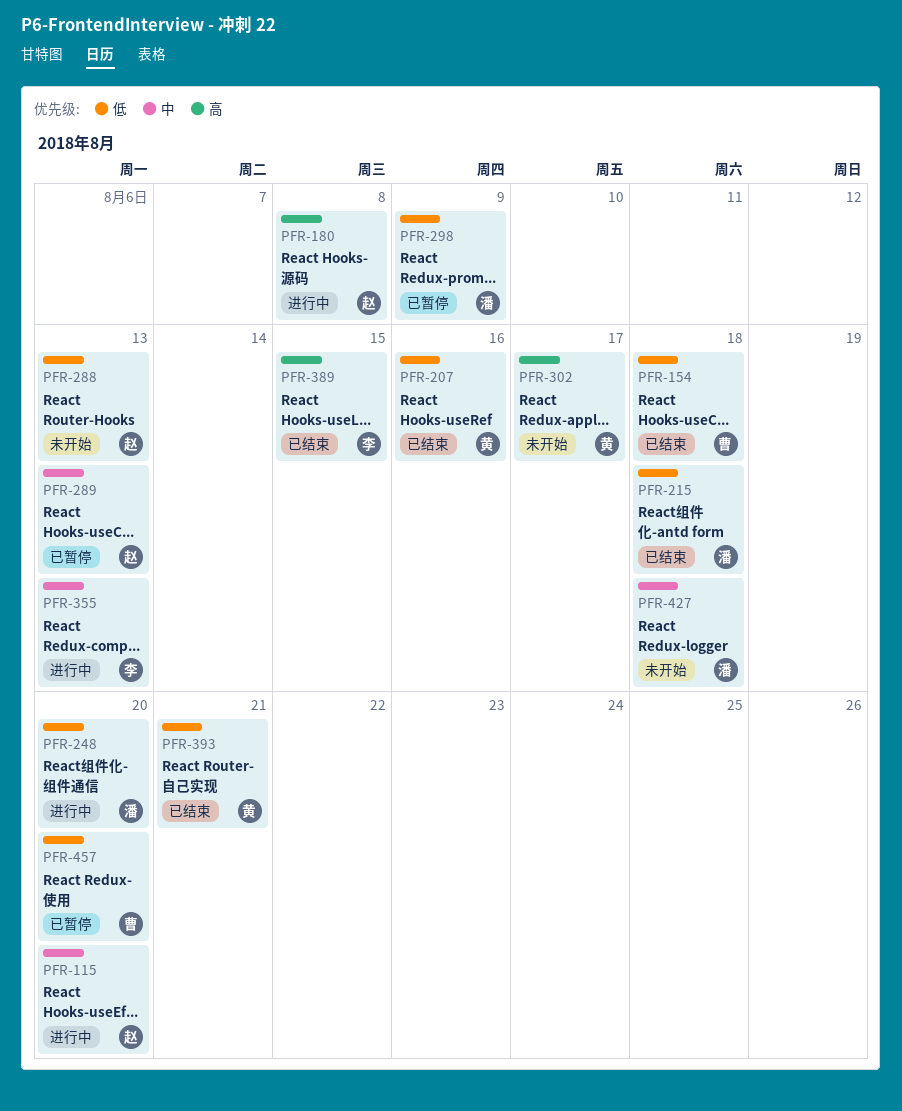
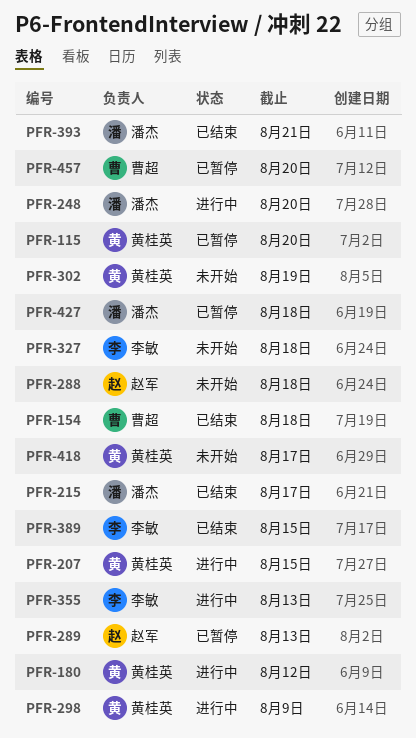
PFR-115, status: 进行中 -> 已暂停
PFR-115, owner: 赵军 -> 黄桂英
PFR-180, owner: 赵军 -> 黄桂英
PFR-180, due: Aug 8 -> Aug 12
PFR-207, status: 已结束 -> 进行中
PFR-207, due: Aug 16 -> Aug 15
PFR-215, due: Aug 18 -> Aug 17
PFR-288, due: Aug 13 -> Aug 18
PFR-298, status: 已暂停 -> 进行中
PFR-298, owner: 潘杰 -> 黄桂英
PFR-302, due: Aug 17 -> Aug 19
PFR-327: none -> present
PFR-393, owner: 黄桂英 -> 潘杰
PFR-418: none -> present
PFR-427, status: 未开始 -> 已暂停

